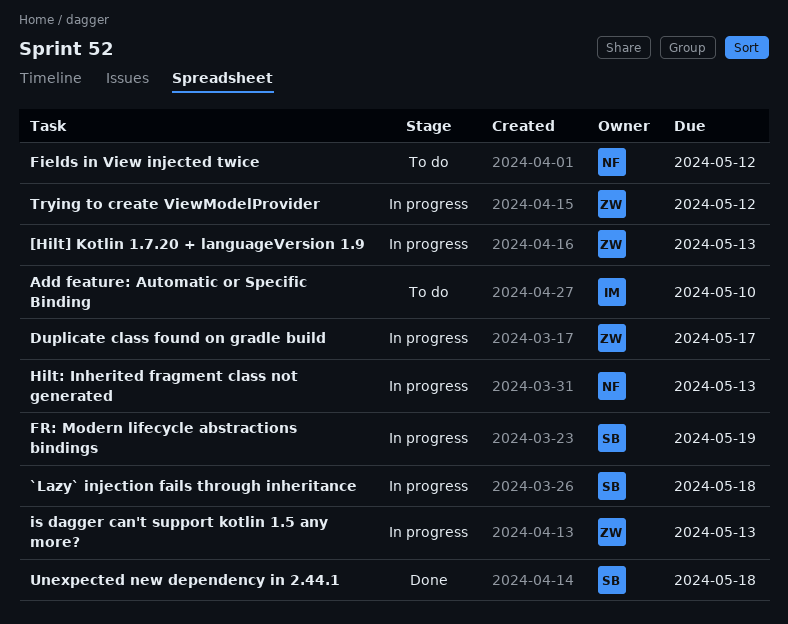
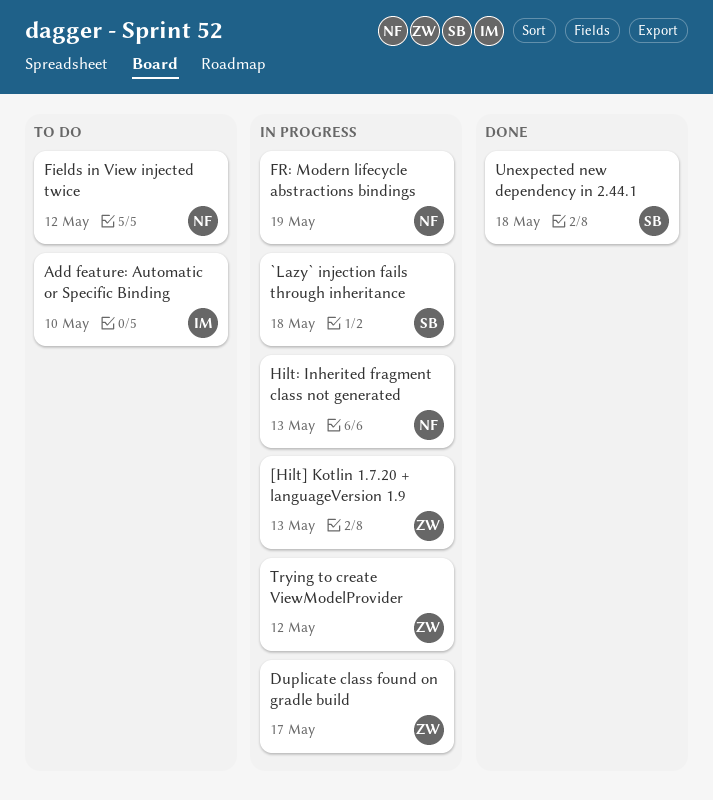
FR: Modern lifecycle abstractions bindings, owner: SB -> NF
is dagger can't support kotlin 1.5 any more?: present -> none

